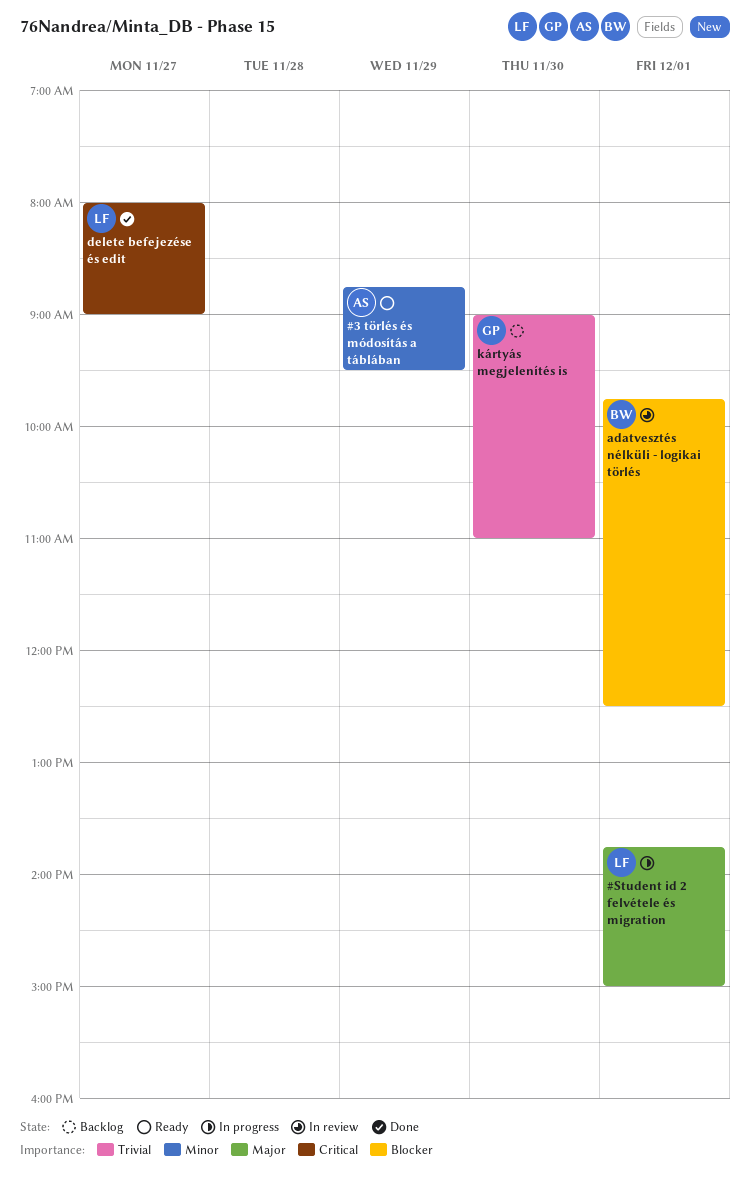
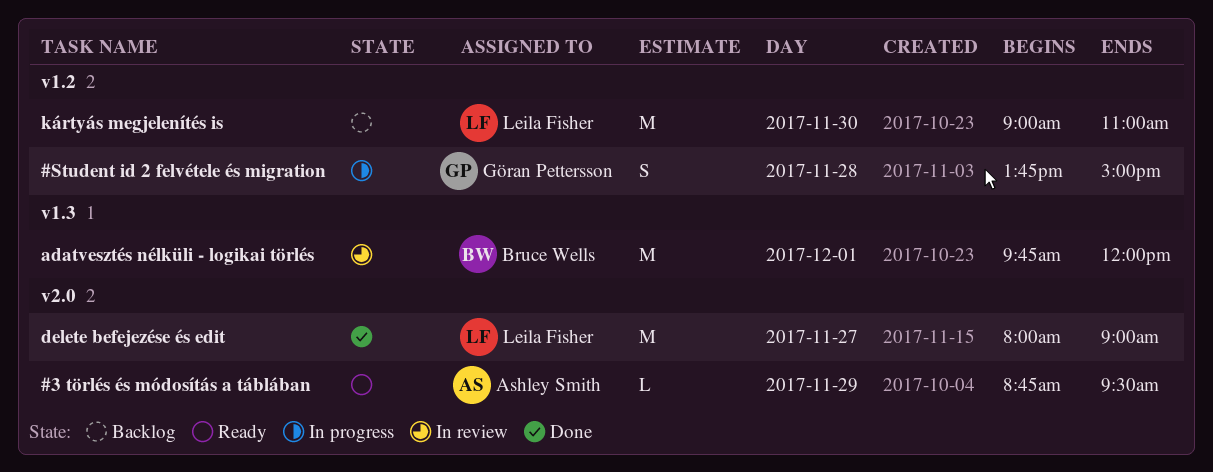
#Student id 2 felvétele és migration, owner: Leila Fisher -> Göran Pettersson
#Student id 2 felvétele és migration, day: Dec 1 -> Nov 28
adatvesztés nélküli - logikai törlés, ends: 12:30 -> 12:00
kártyás megjelenítés is, owner: Göran Pettersson -> Leila Fisher

